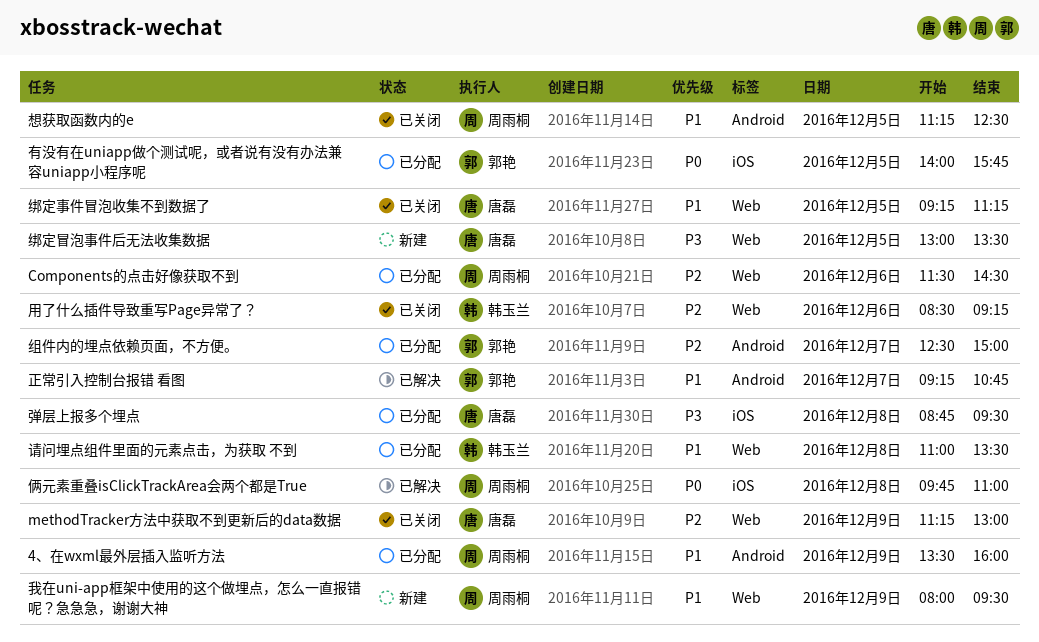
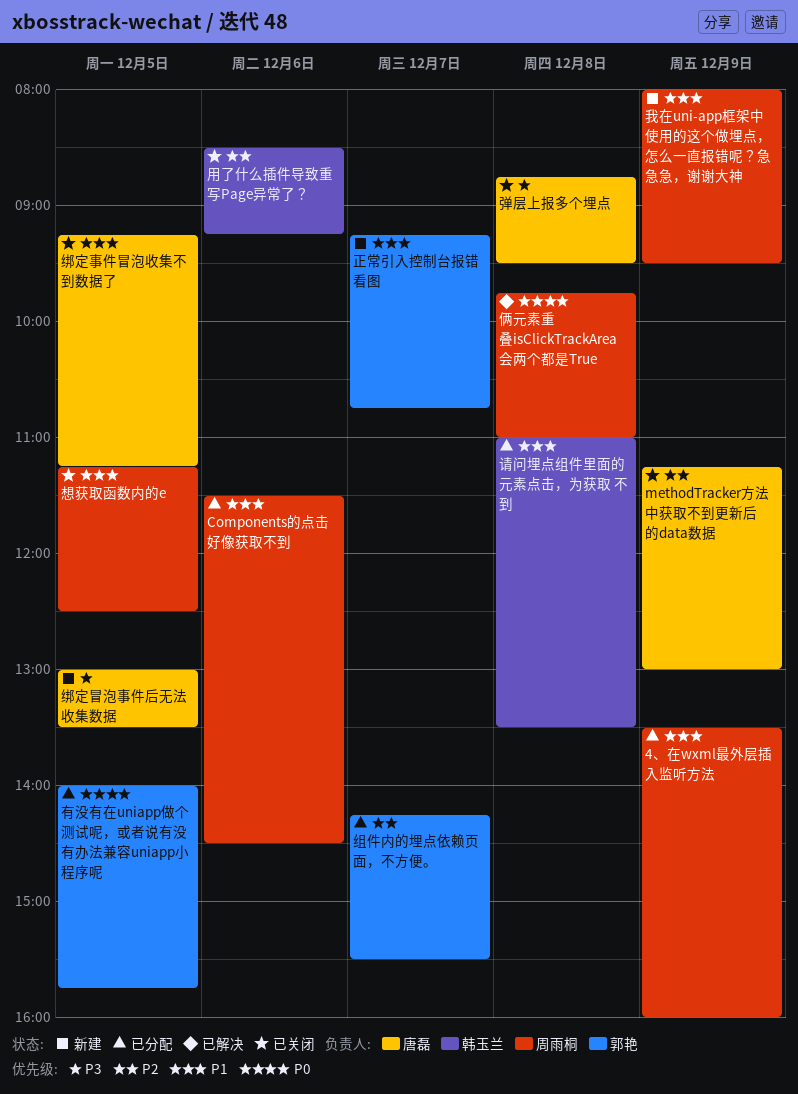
Components的点击好像获取不到, priority: P2 -> P1
弹层上报多个埋点, status: 已分配 -> 已关闭
正常引入控制台报错 看图, status: 已解决 -> 新建
组件内的埋点依赖页面，不方便。, begins: 12:30 -> 14:15
组件内的埋点依赖页面，不方便。, ends: 15:00 -> 15:30

